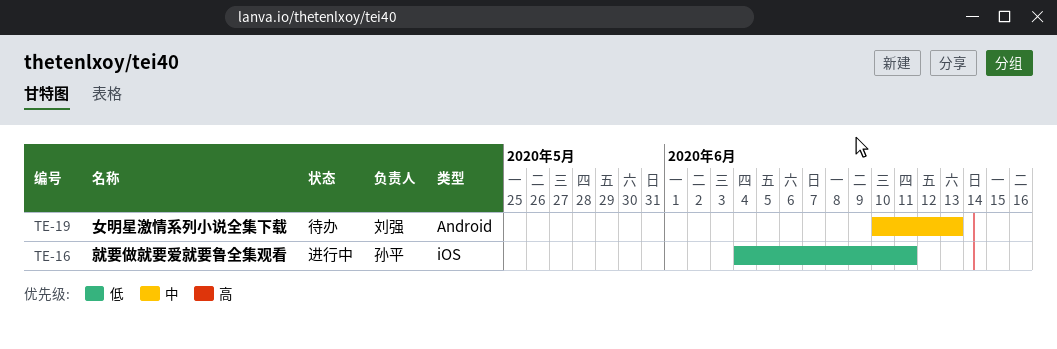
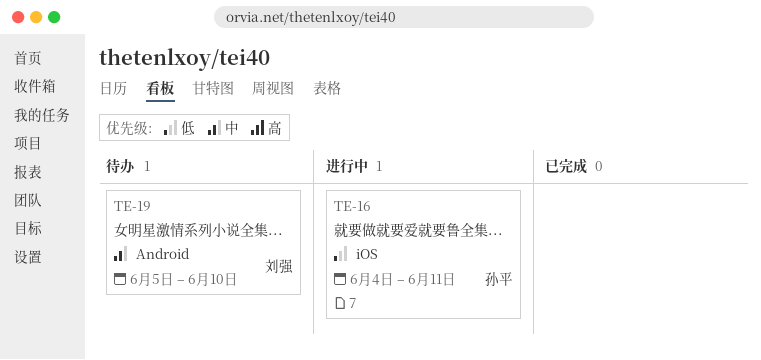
TE-19, start: Jun 10 -> Jun 5
TE-19, due: Jun 13 -> Jun 10

